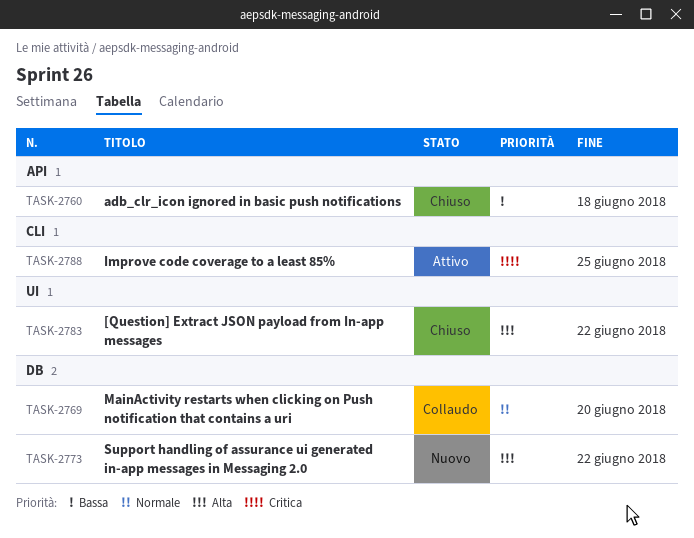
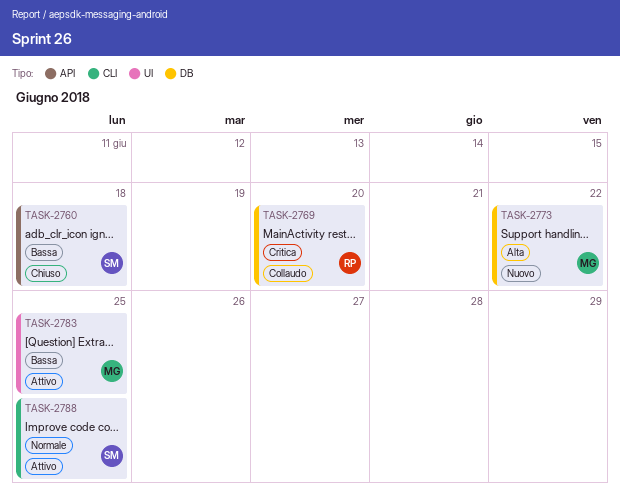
TASK-2769, priority: Normale -> Critica
TASK-2783, status: Chiuso -> Attivo
TASK-2783, priority: Alta -> Bassa
TASK-2783, due: Jun 22 -> Jun 25
TASK-2788, priority: Critica -> Normale

